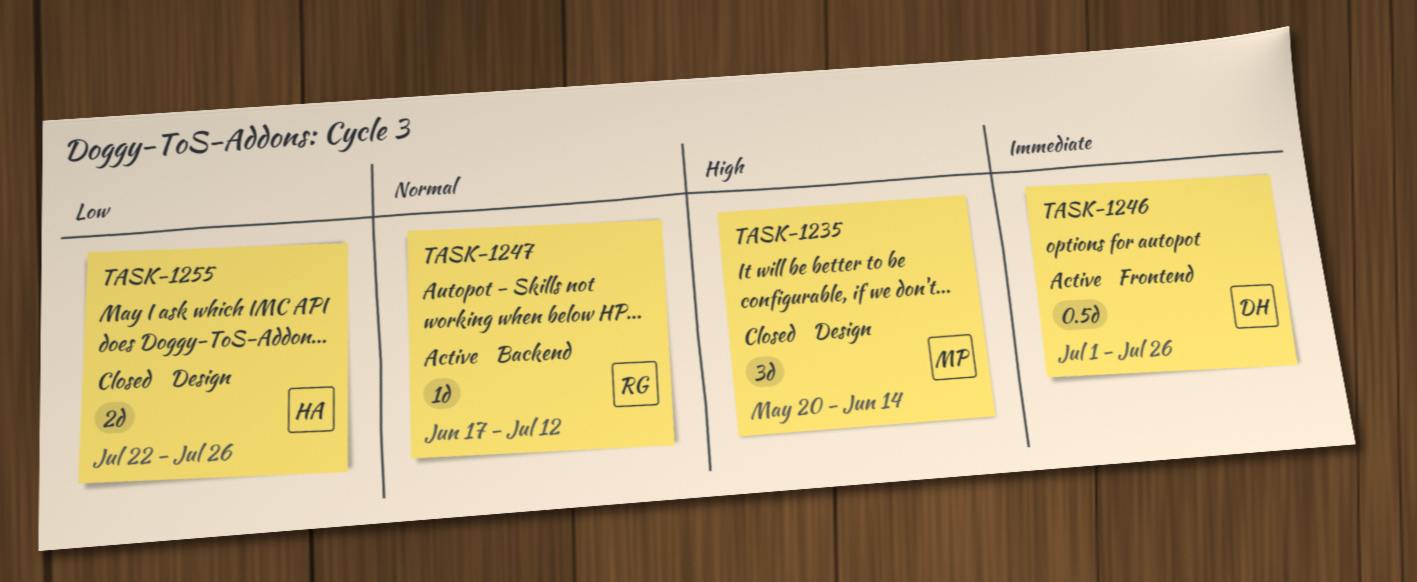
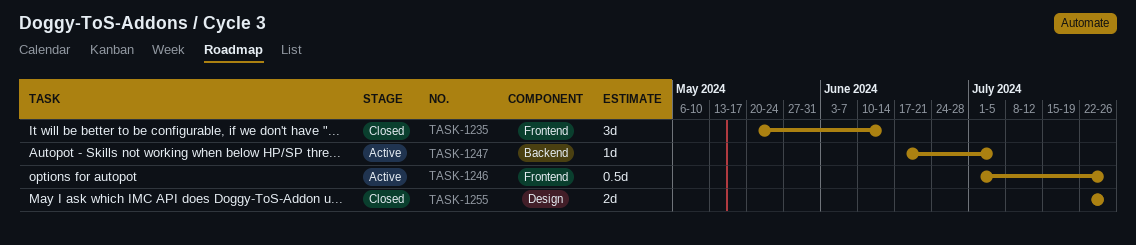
TASK-1235, label: Design -> Frontend
TASK-1247, due: Jul 12 -> Jul 5

